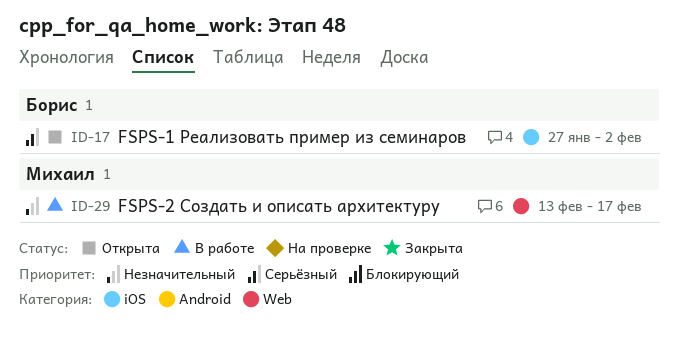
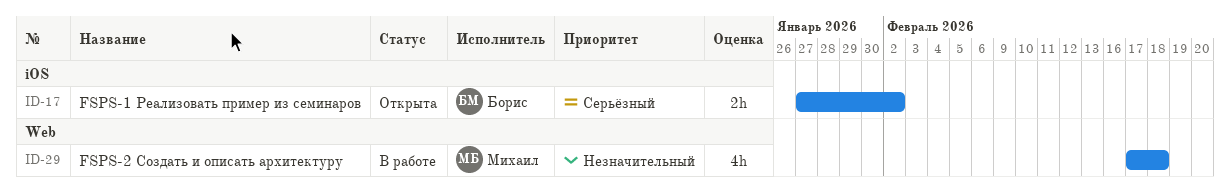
ID-29, start: Feb 13 -> Feb 17
ID-29, due: Feb 17 -> Feb 18

